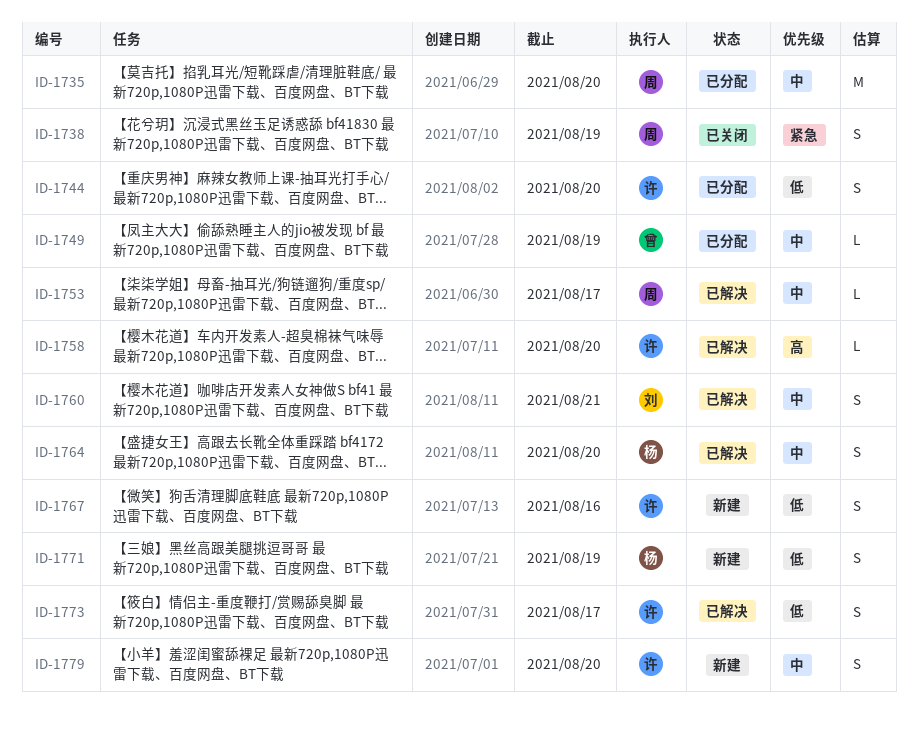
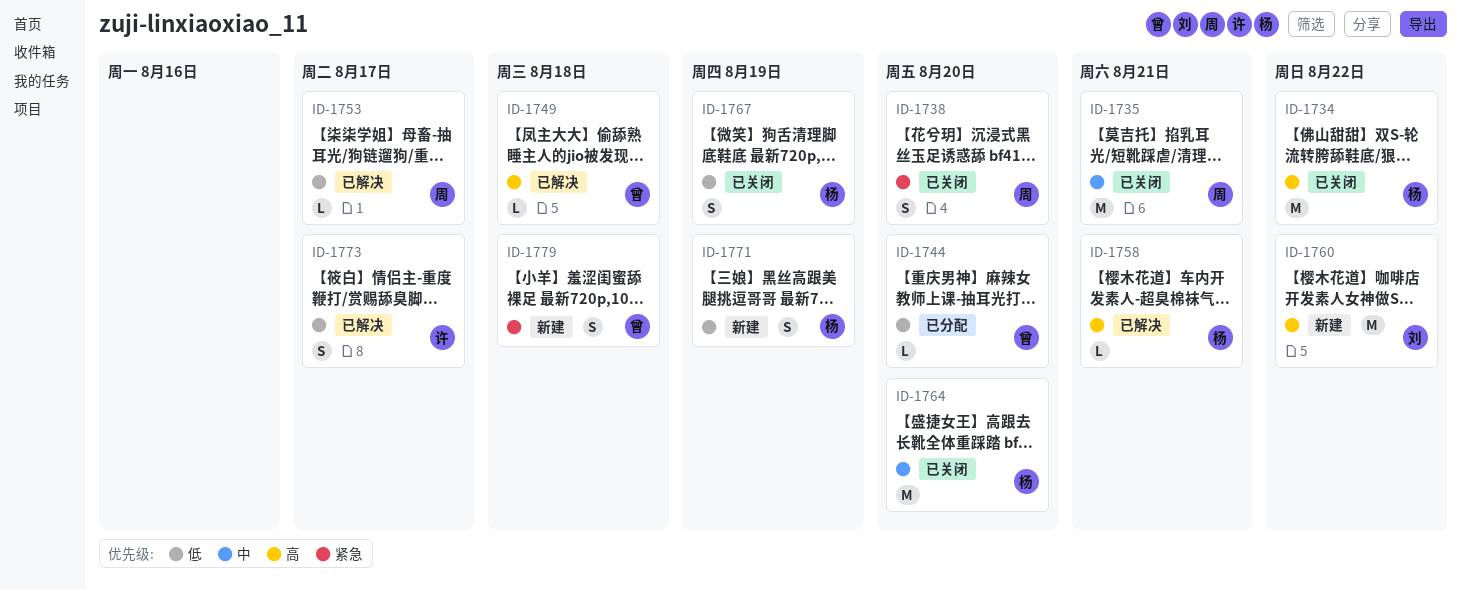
ID-1734: none -> present
ID-1735, status: 已分配 -> 已关闭
ID-1735, due: Aug 20 -> Aug 21
ID-1738, due: Aug 19 -> Aug 20
ID-1744, owner: 许 -> 曾
ID-1744, estimate: S -> L
ID-1749, status: 已分配 -> 已解决
ID-1749, priority: 中 -> 高
ID-1749, due: Aug 19 -> Aug 18
ID-1753, priority: 中 -> 低
ID-1758, owner: 许 -> 杨
ID-1758, due: Aug 20 -> Aug 21
ID-1760, status: 已解决 -> 新建
ID-1760, priority: 中 -> 高
ID-1760, estimate: S -> M
ID-1760, due: Aug 21 -> Aug 22
ID-1764, status: 已解决 -> 已关闭
ID-1764, estimate: S -> M
ID-1767, status: 新建 -> 已关闭
ID-1767, owner: 许 -> 杨
ID-1767, due: Aug 16 -> Aug 19
ID-1779, owner: 许 -> 曾
ID-1779, priority: 中 -> 紧急
ID-1779, due: Aug 20 -> Aug 18

